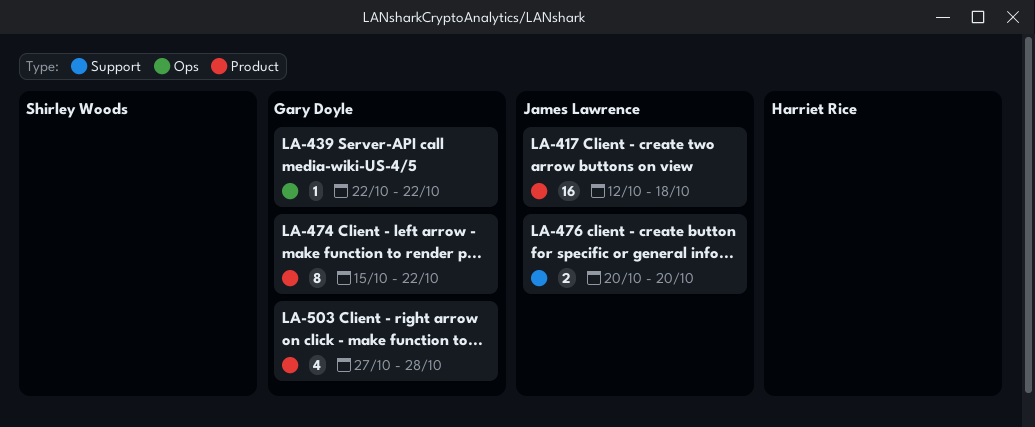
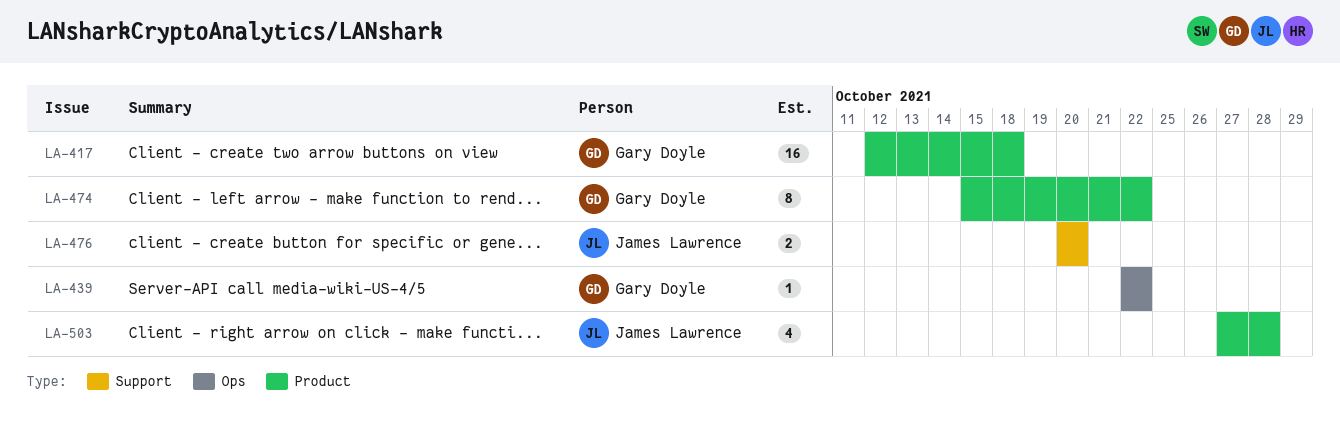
LA-417, owner: James Lawrence -> Gary Doyle
LA-503, owner: Gary Doyle -> James Lawrence

